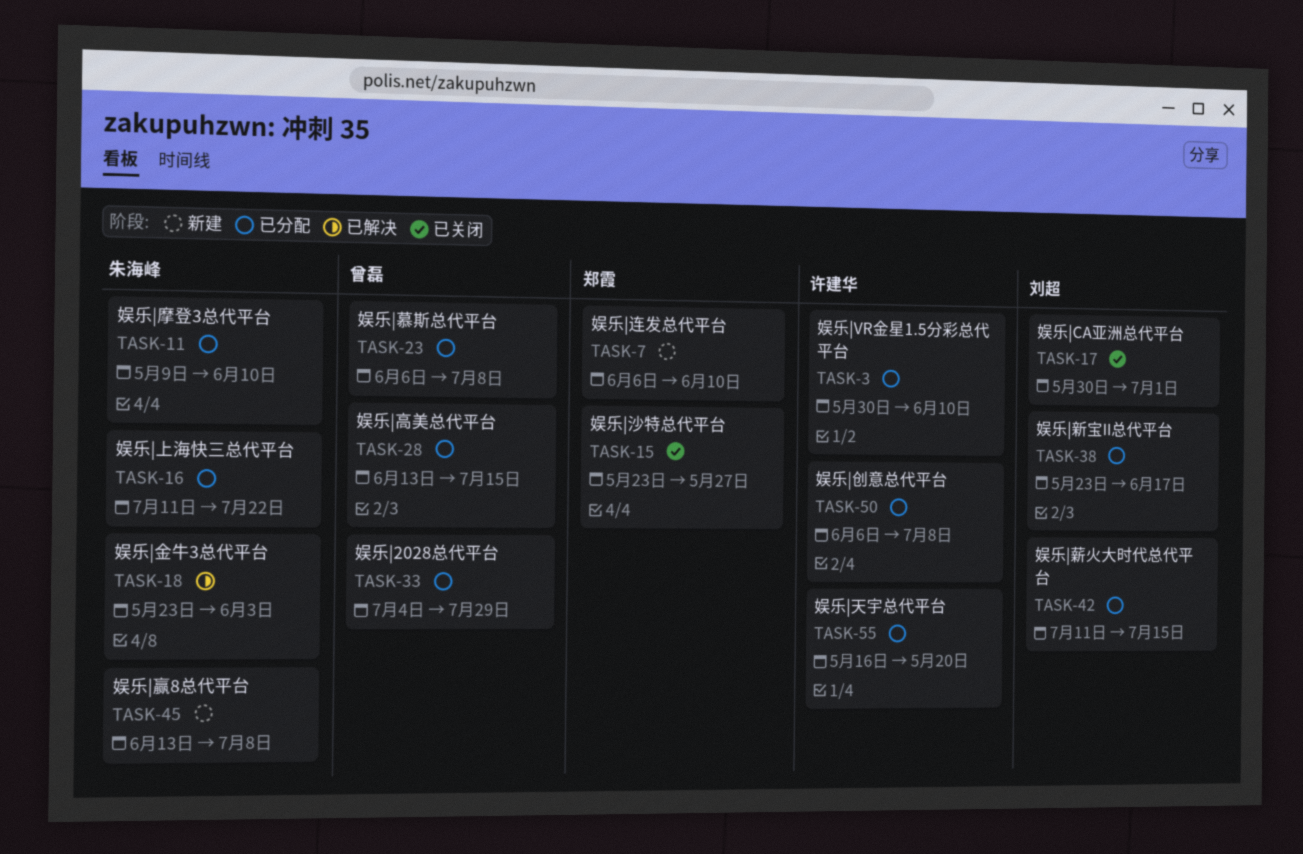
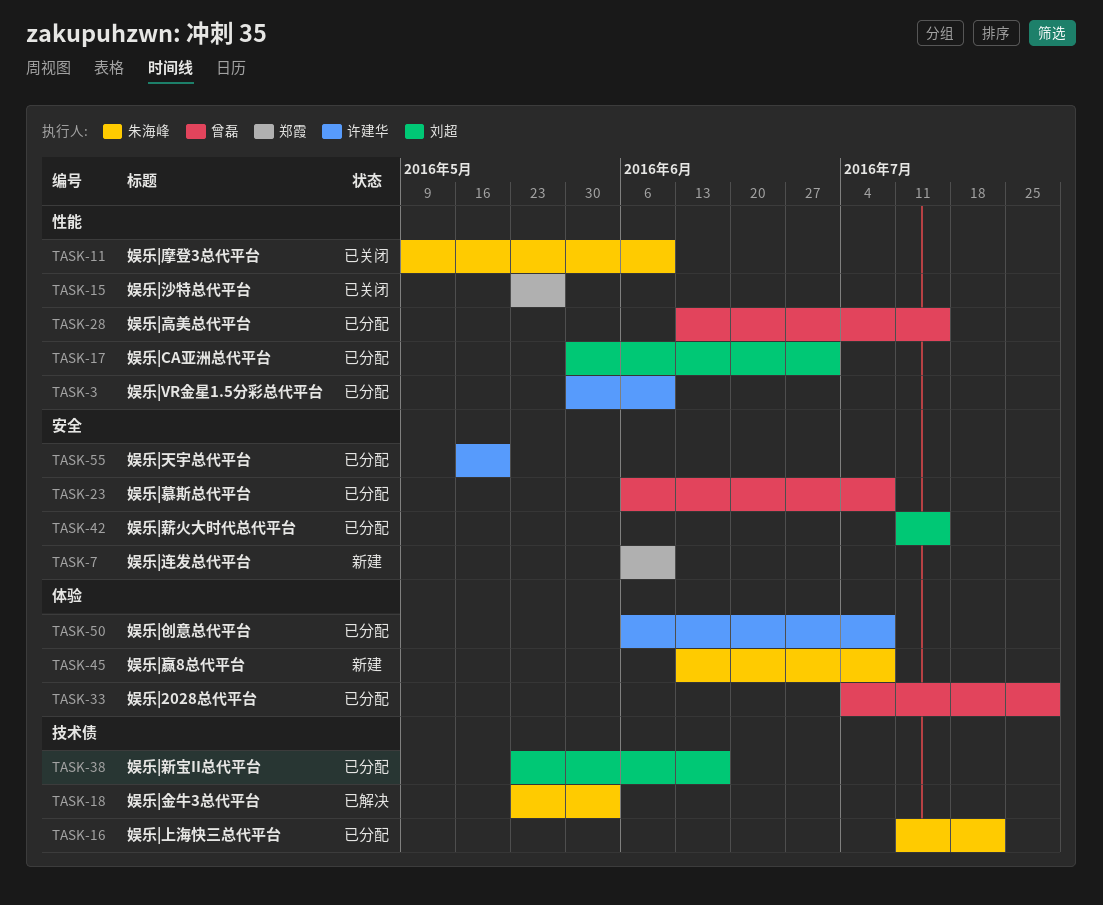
TASK-11, status: 已分配 -> 已关闭
TASK-17, status: 已关闭 -> 已分配

